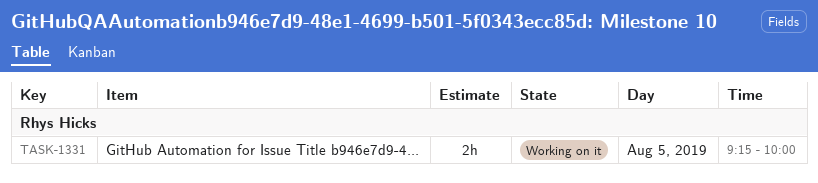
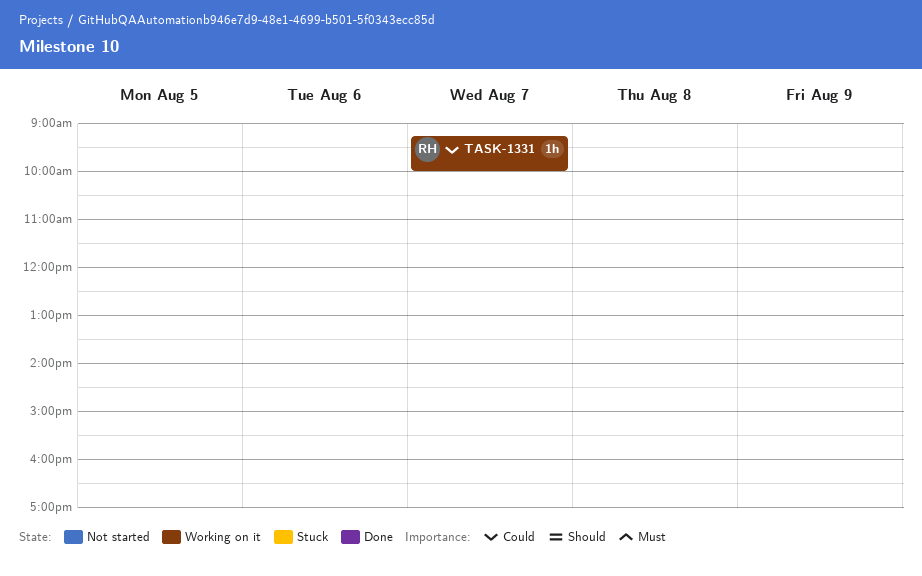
TASK-1331, estimate: 2h -> 1h
TASK-1331, day: Aug 5 -> Aug 7

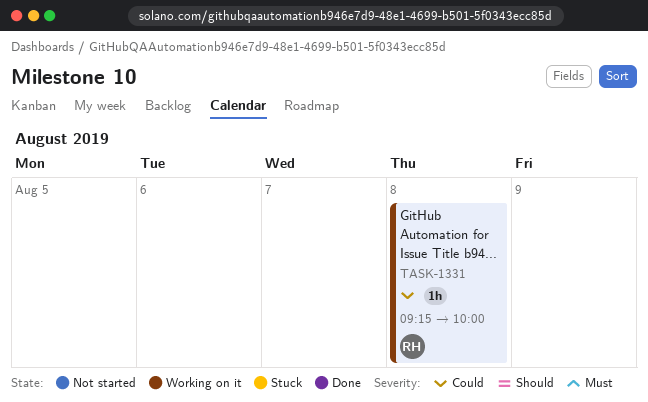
TASK-1331, day: Aug 7 -> Aug 8

